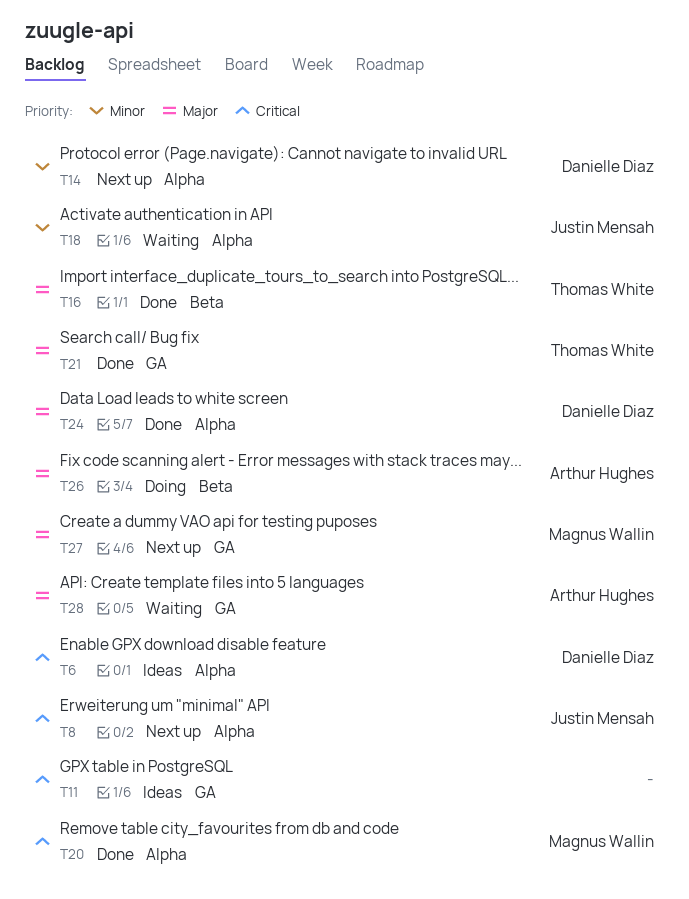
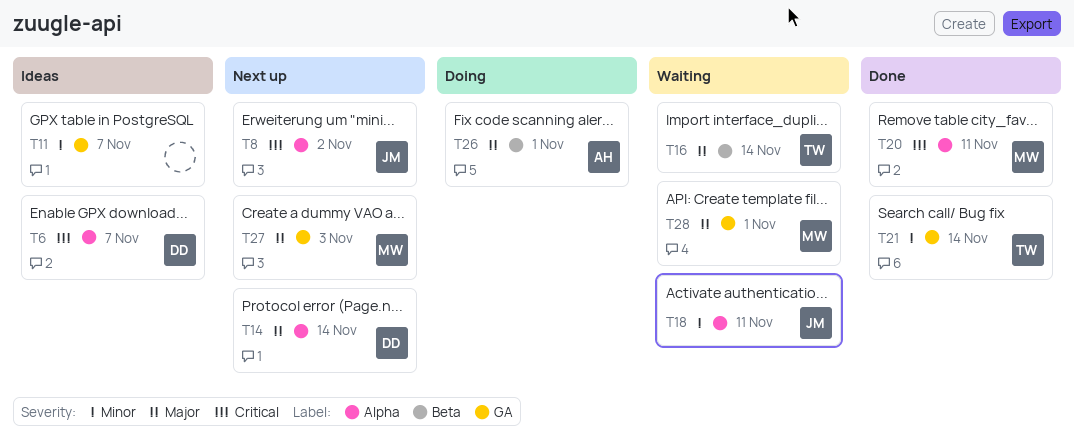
T11, priority: Critical -> Minor
T14, priority: Minor -> Major
T16, status: Done -> Waiting
T21, priority: Major -> Minor
T24: present -> none
T28, owner: Arthur Hughes -> Magnus Wallin

